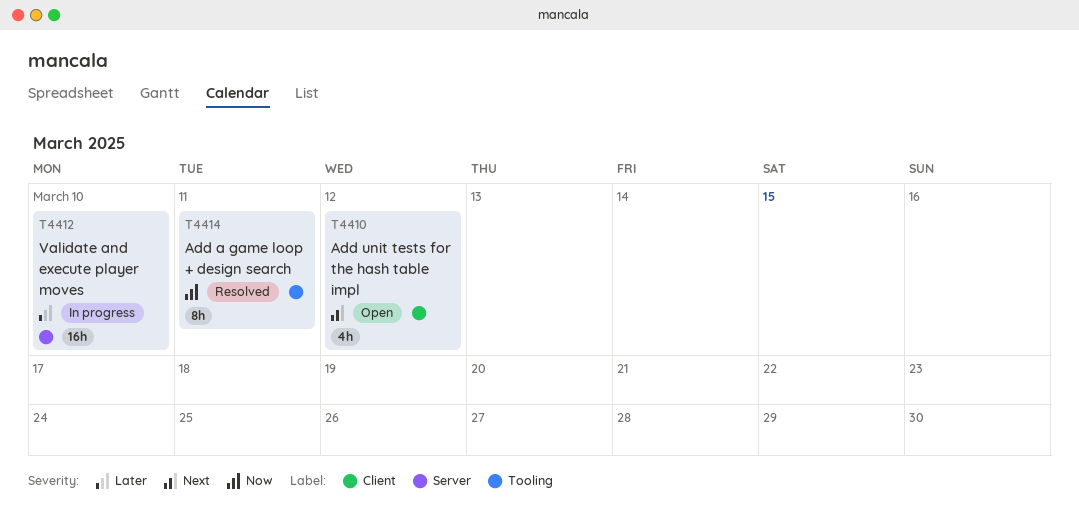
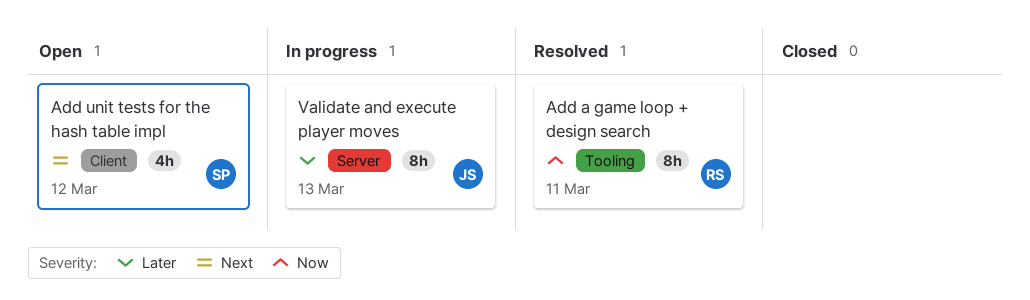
Validate and execute player moves, estimate: 16h -> 8h
Validate and execute player moves, due: Mar 10 -> Mar 13

